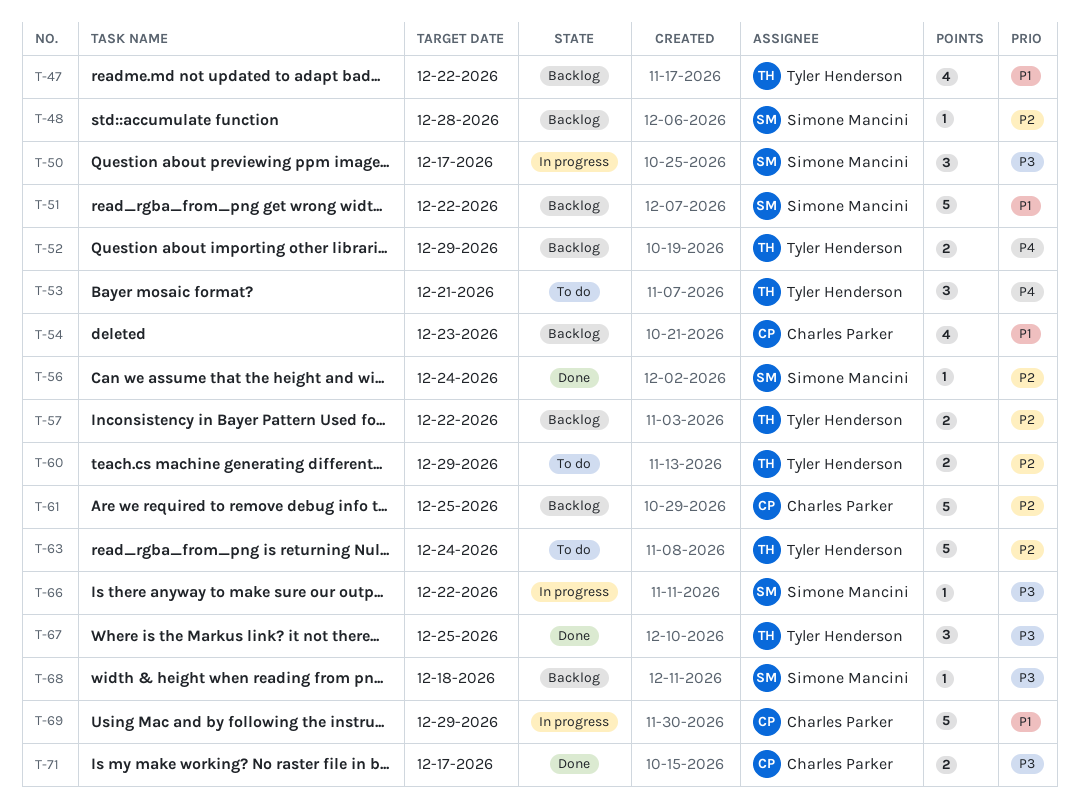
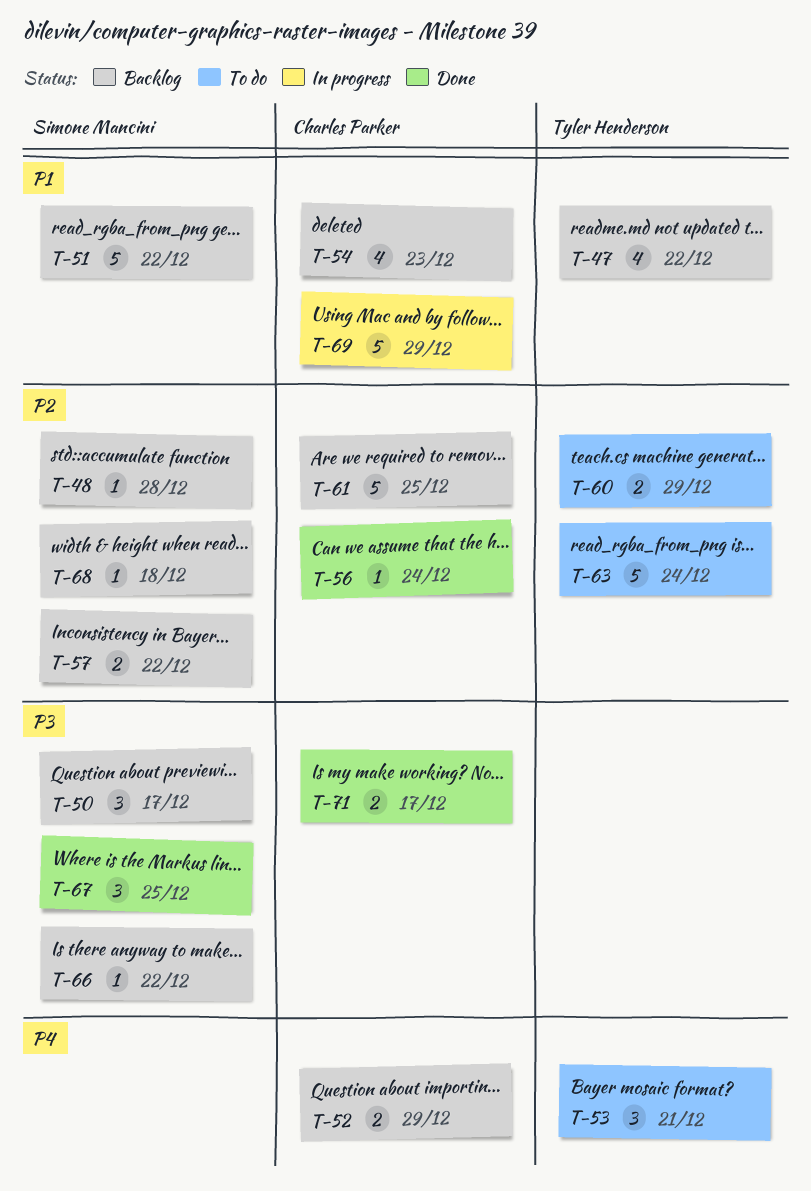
T-50, status: In progress -> Backlog
T-52, owner: Tyler Henderson -> Charles Parker
T-56, owner: Simone Mancini -> Charles Parker
T-57, owner: Tyler Henderson -> Simone Mancini
T-66, status: In progress -> Backlog
T-67, owner: Tyler Henderson -> Simone Mancini
T-68, priority: P3 -> P2

